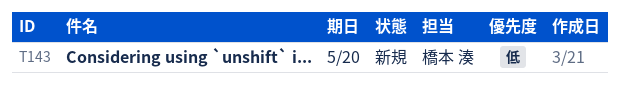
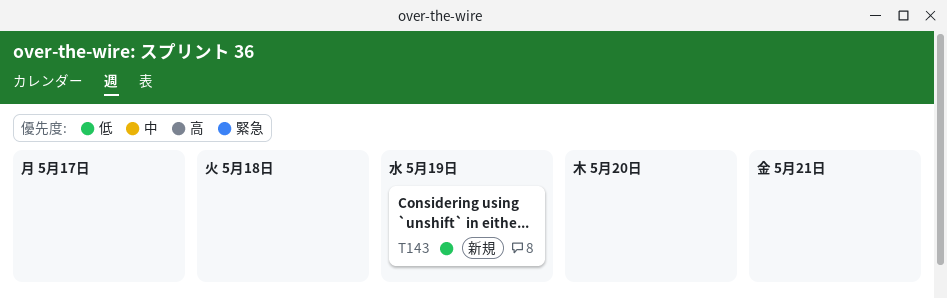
T143, due: May 20 -> May 19

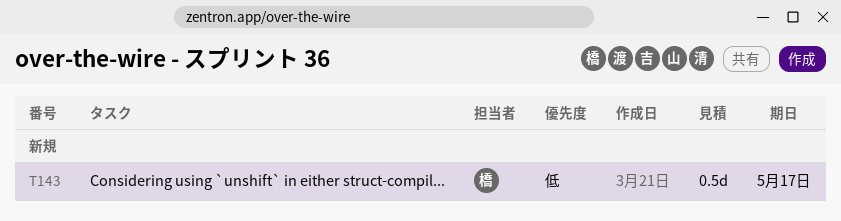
T143, due: May 19 -> May 17

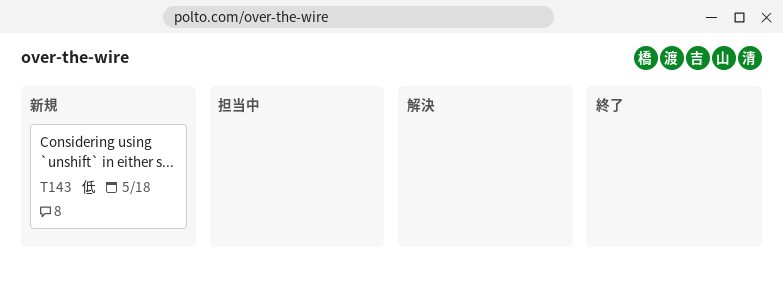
T143, due: May 17 -> May 18

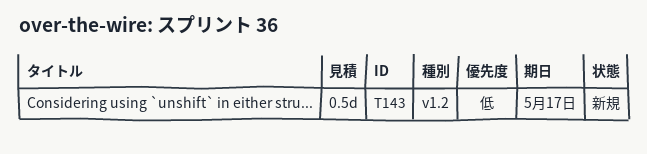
T143, due: May 18 -> May 17

